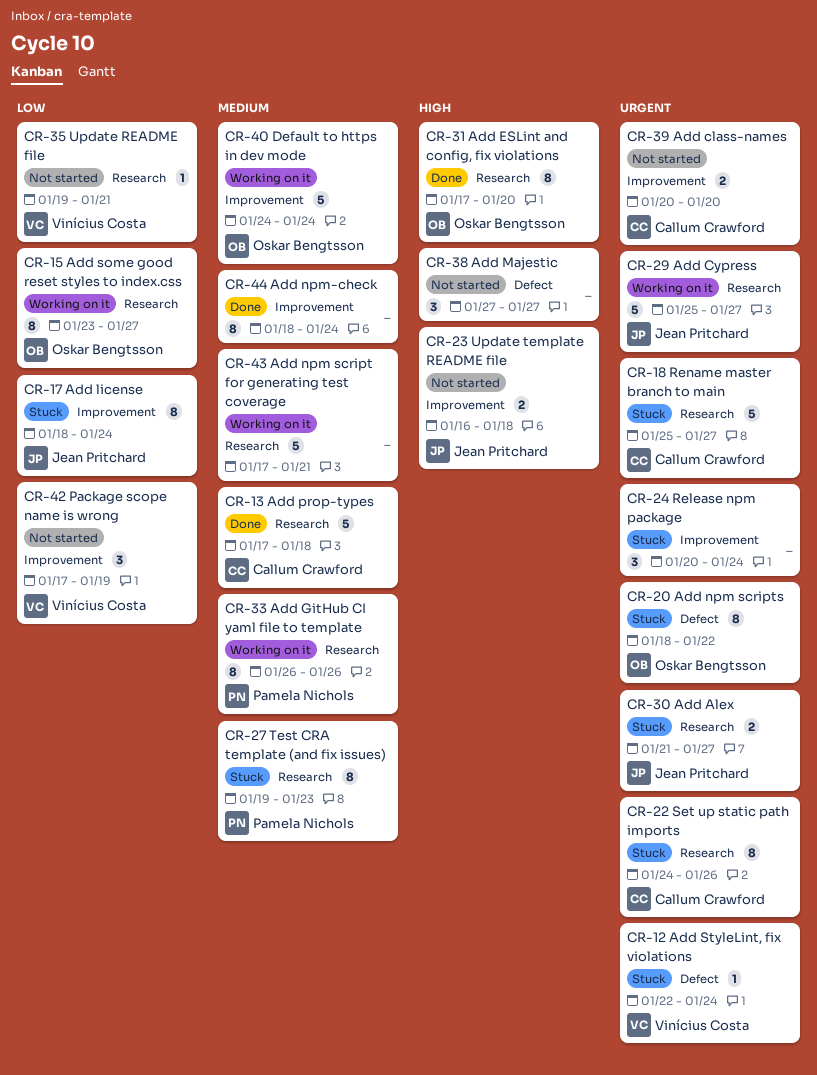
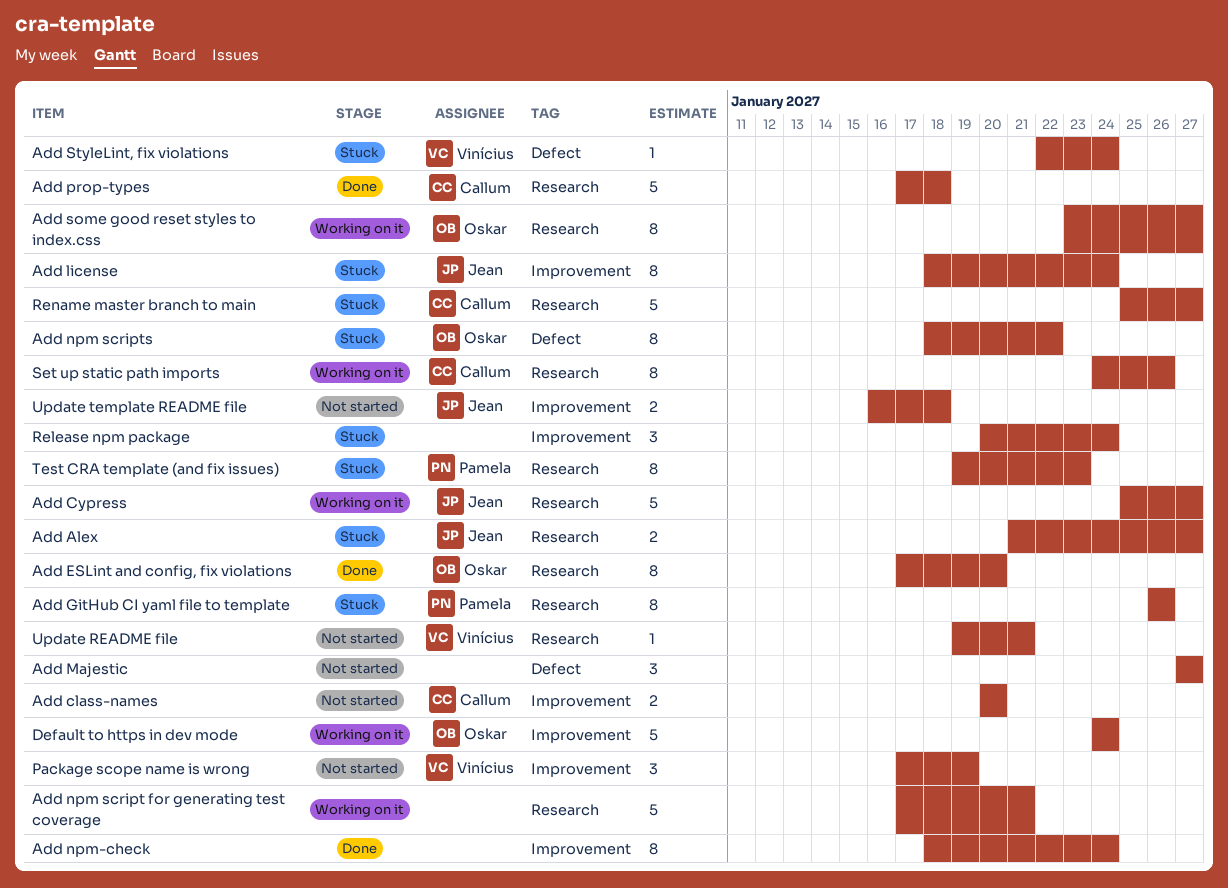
Add GitHub CI yaml file to template, status: Working on it -> Stuck
Set up static path imports, status: Stuck -> Working on it

